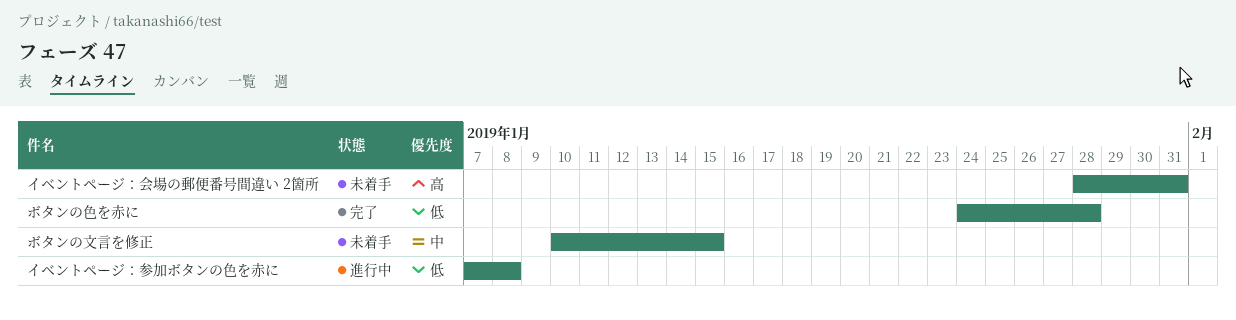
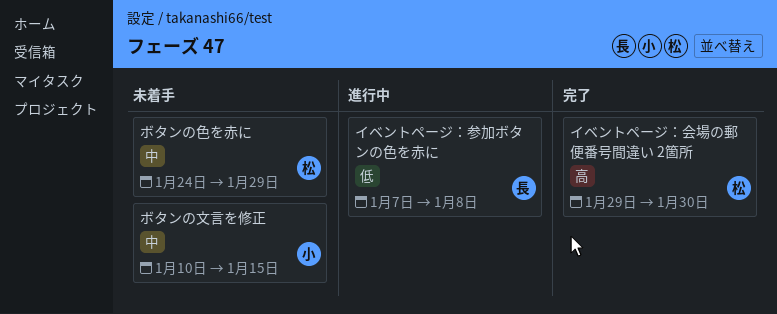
イベントページ：会場の郵便番号間違い 2箇所, status: 未着手 -> 完了
イベントページ：会場の郵便番号間違い 2箇所, start: Jan 28 -> Jan 29
イベントページ：会場の郵便番号間違い 2箇所, due: Jan 31 -> Jan 30
ボタンの色を赤に, status: 完了 -> 未着手
ボタンの色を赤に, priority: 低 -> 中
ボタンの色を赤に, due: Jan 28 -> Jan 29

